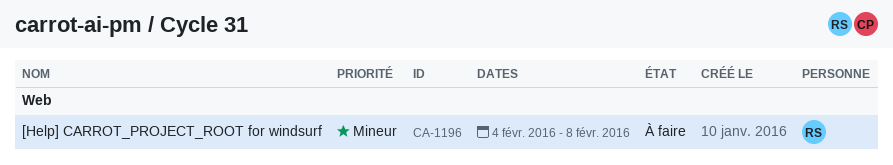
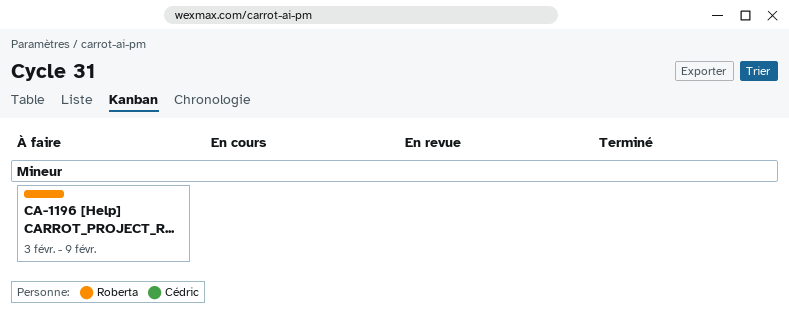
CA-1196, start: Feb 4 -> Feb 3
CA-1196, due: Feb 8 -> Feb 9

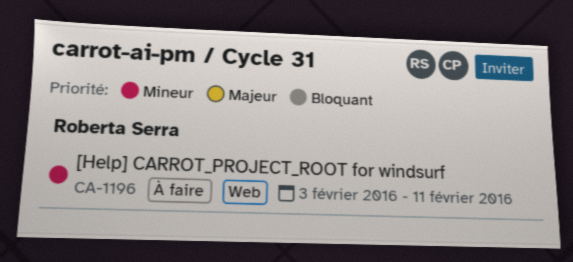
CA-1196, due: Feb 9 -> Feb 11

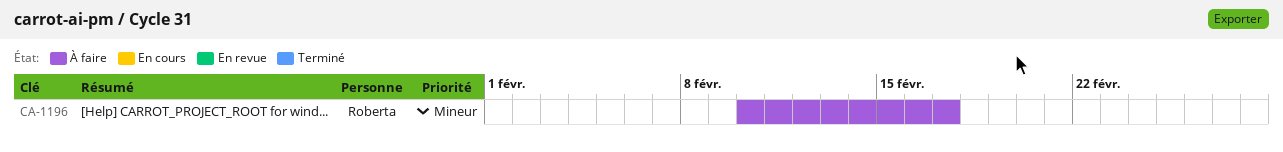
CA-1196, start: Feb 3 -> Feb 10
CA-1196, due: Feb 11 -> Feb 17

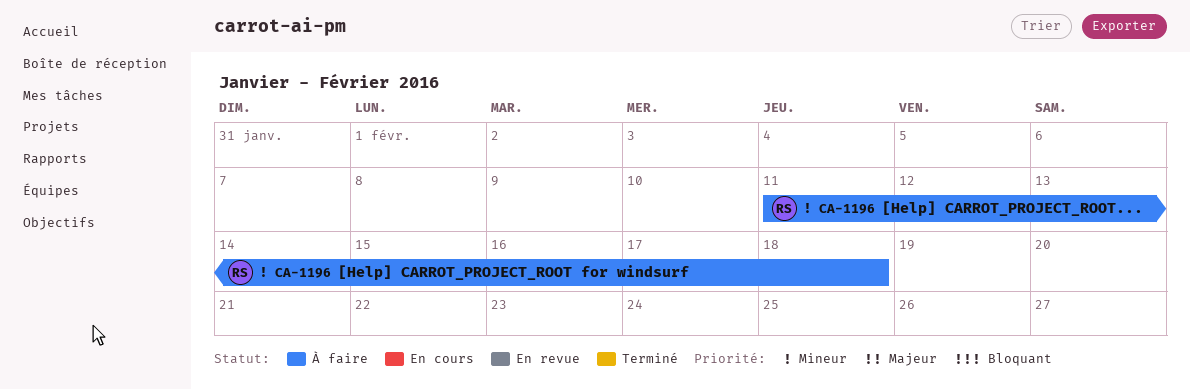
CA-1196, start: Feb 10 -> Feb 11
CA-1196, due: Feb 17 -> Feb 18

